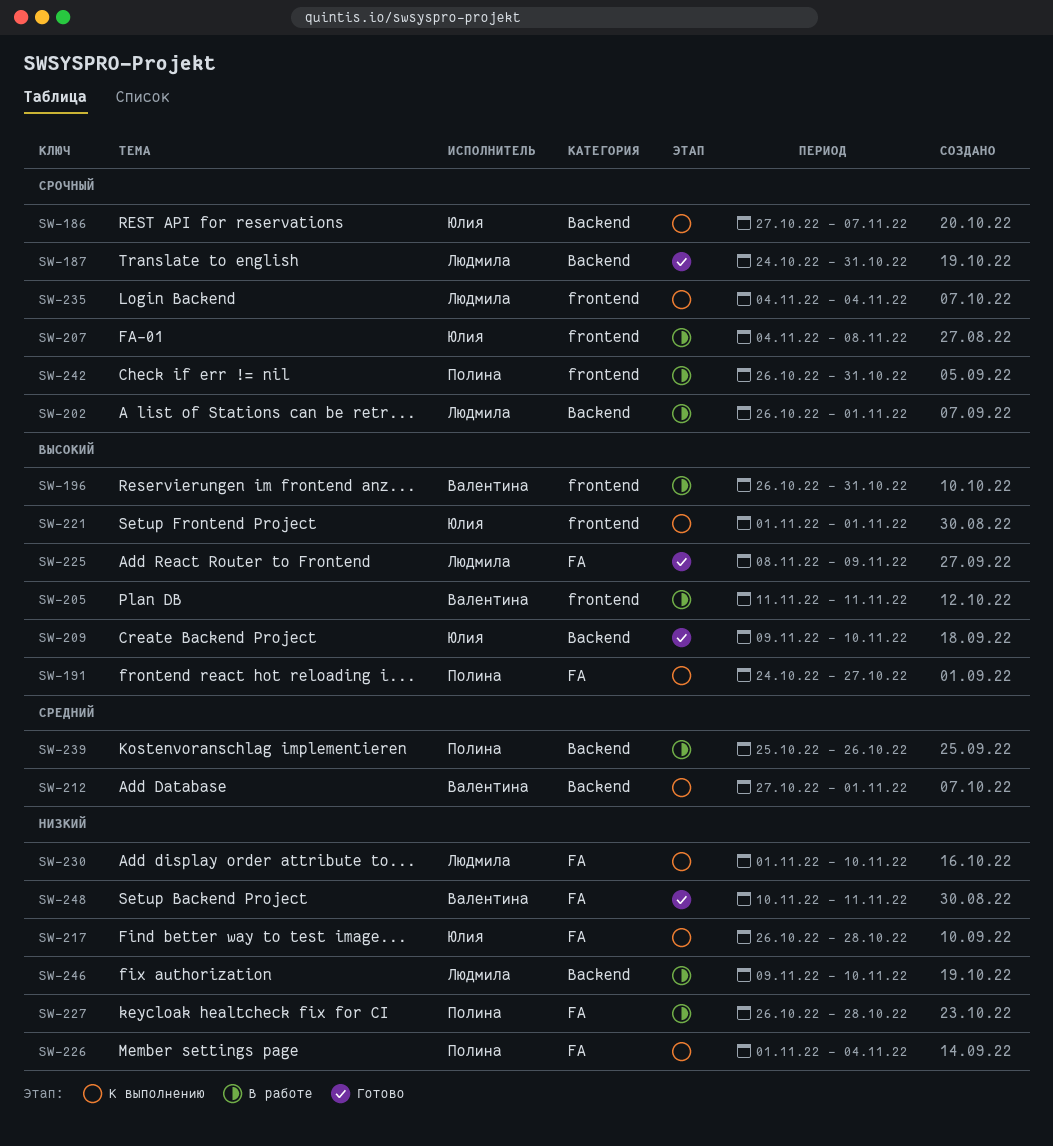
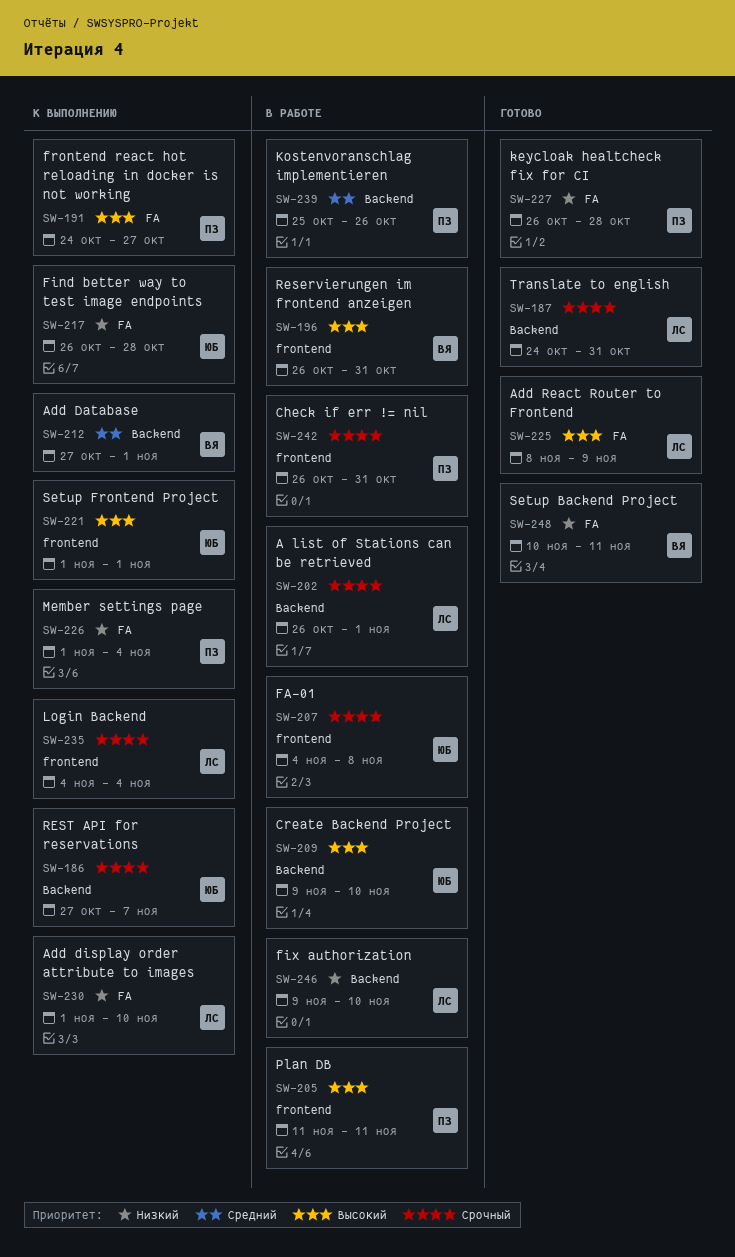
SW-205, owner: Валентина -> Полина
SW-209, status: Готово -> В работе
SW-227, status: В работе -> Готово

